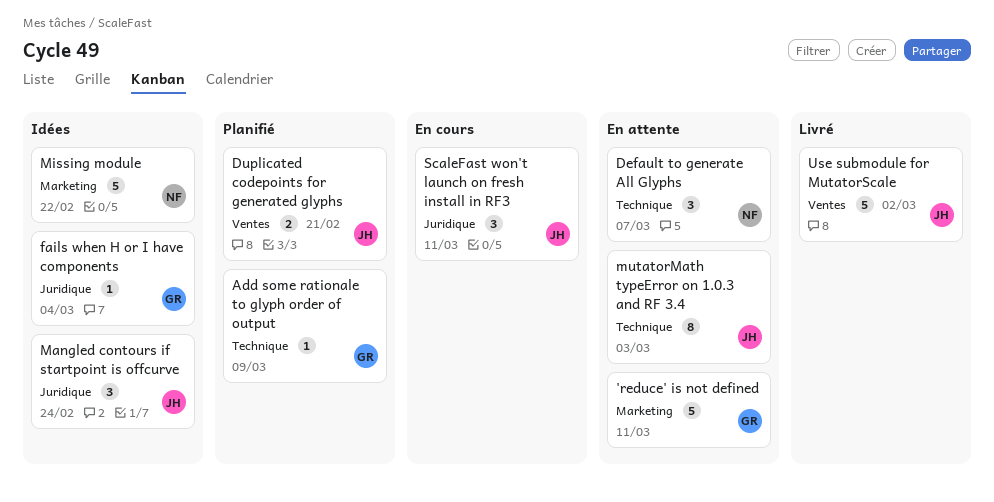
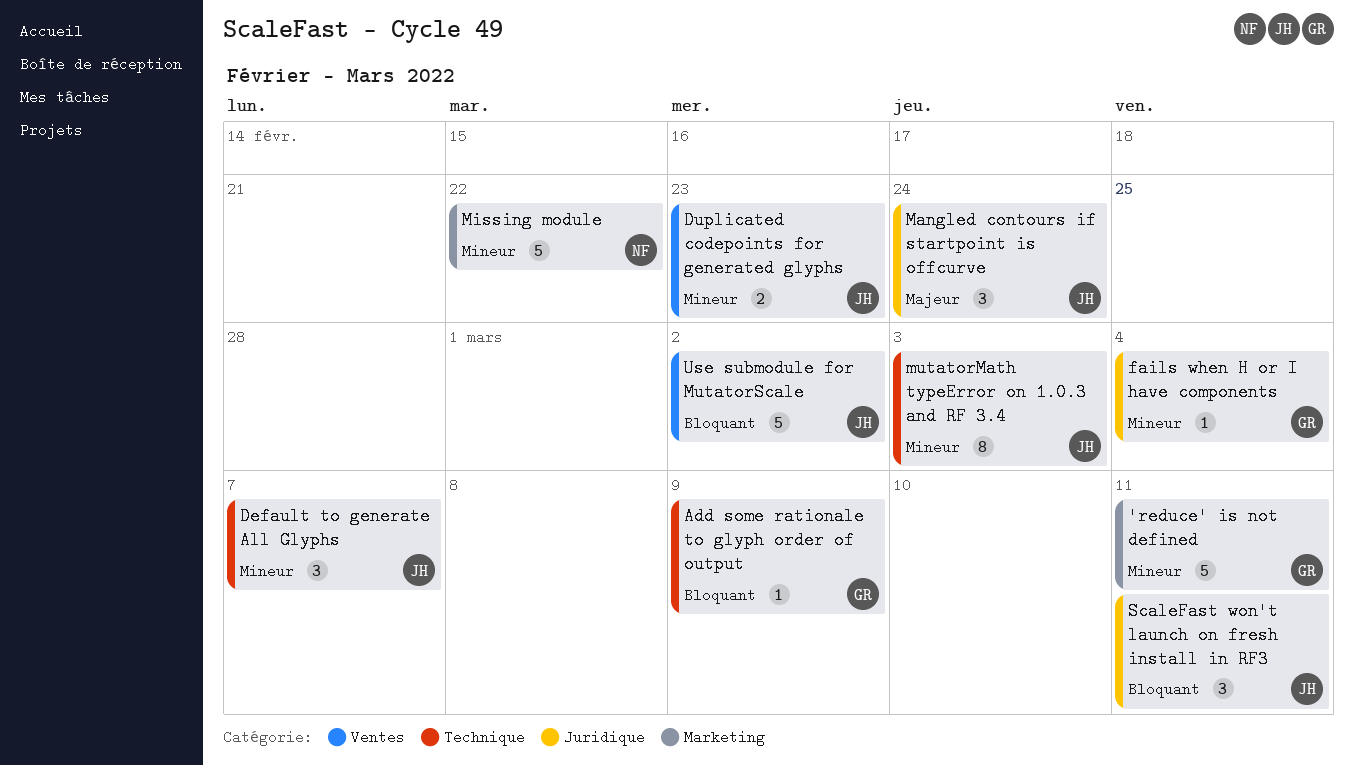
Default to generate All Glyphs, owner: NF -> JH
Duplicated codepoints for generated glyphs, due: Feb 21 -> Feb 23

